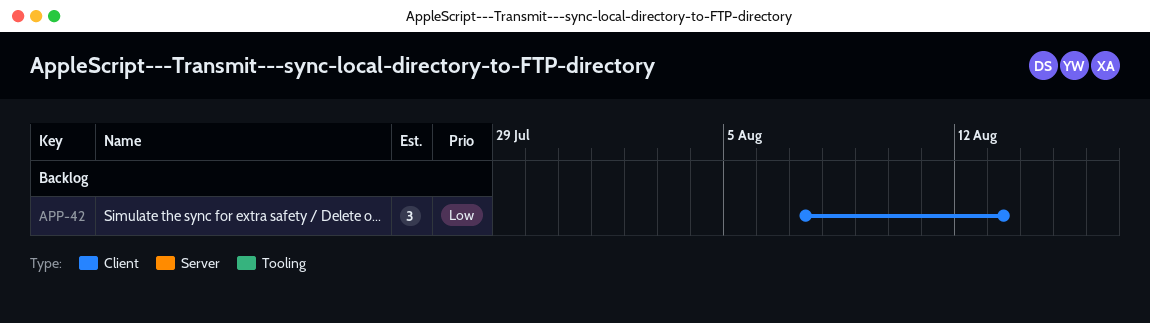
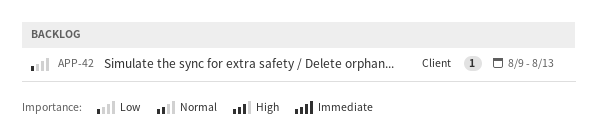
APP-42, estimate: 3 -> 1
APP-42, start: Aug 7 -> Aug 9

